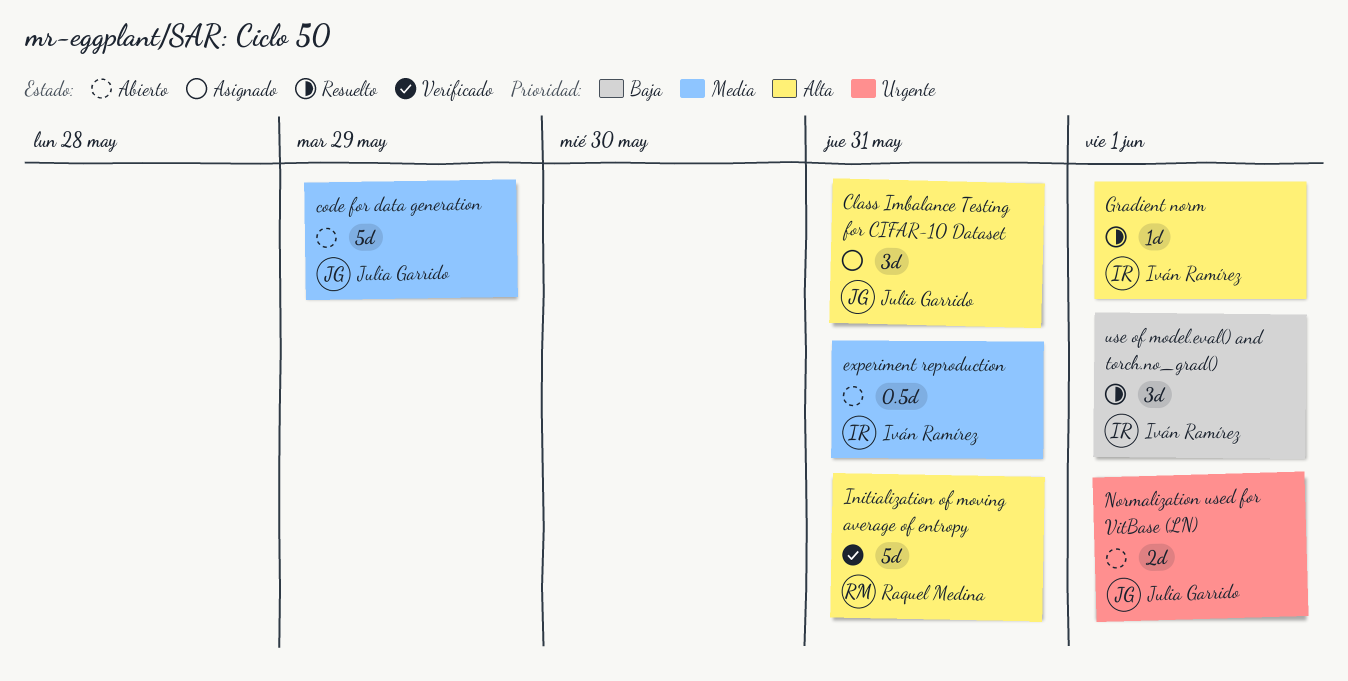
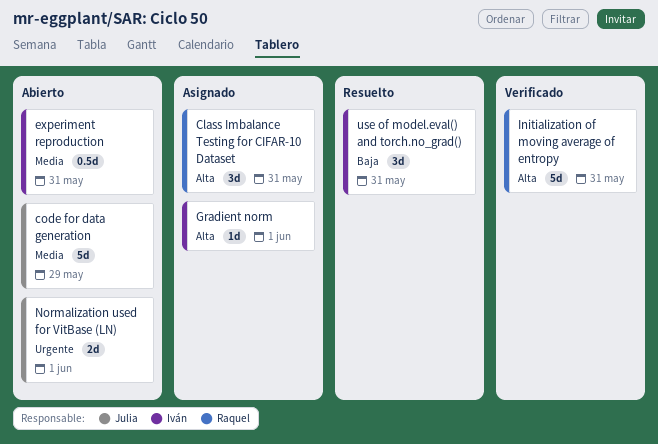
Class Imbalance Testing for CIFAR-10 Dataset, owner: Julia Garrido -> Raquel Medina
Gradient norm, status: Resuelto -> Asignado
use of model.eval() and torch.no_grad(), due: Jun 1 -> May 31

